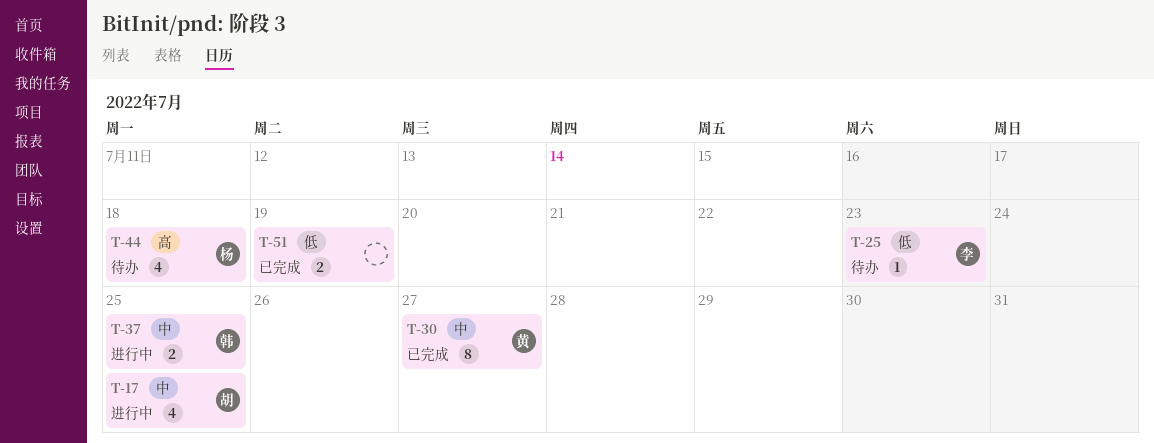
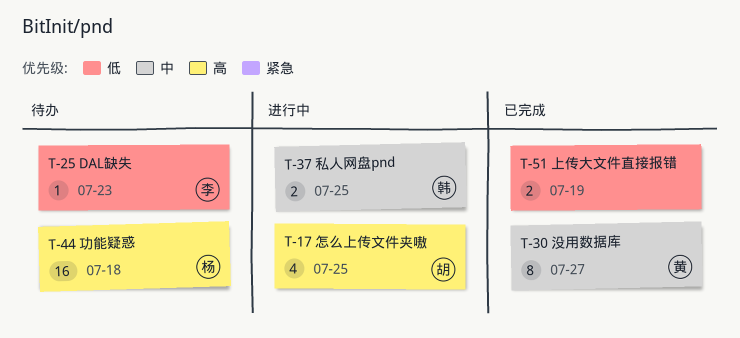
T-17, priority: 中 -> 高
T-44, estimate: 4 -> 16

